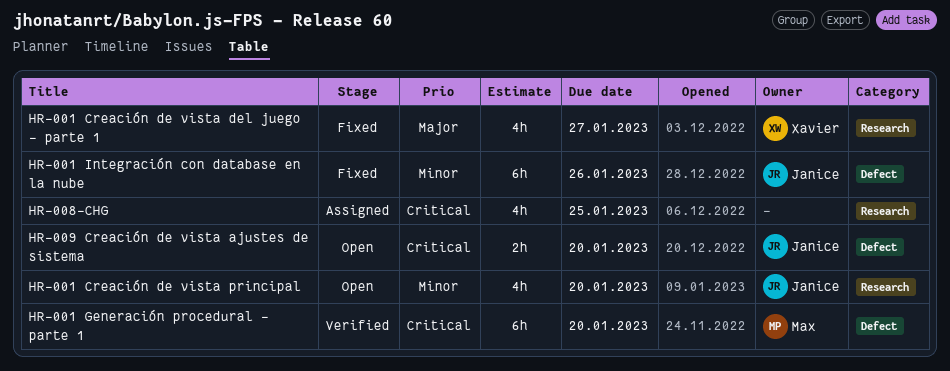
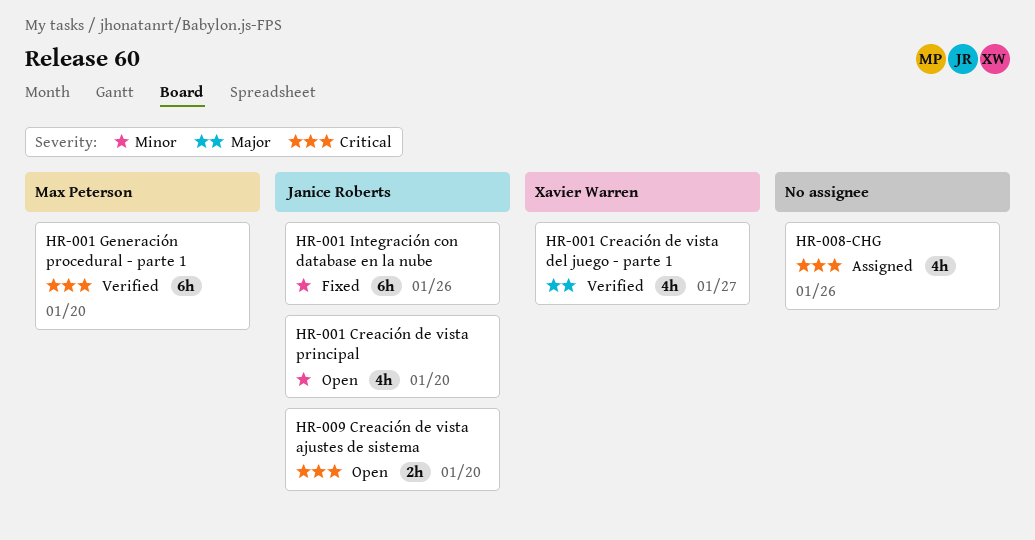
HR-001 Creación de vista del juego - parte 1, status: Fixed -> Verified
HR-008-CHG, due: Jan 25 -> Jan 26

